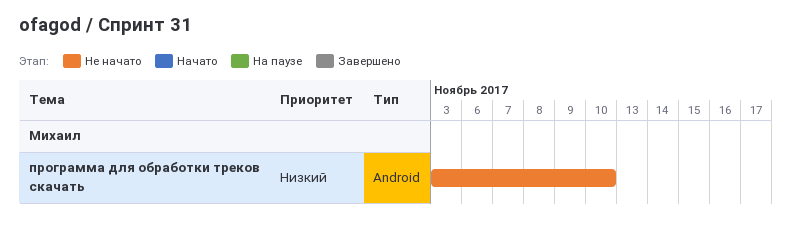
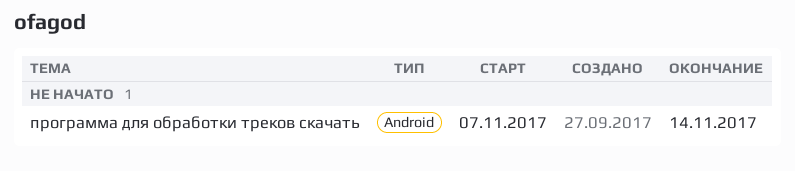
программа для обработки треков скачать, start: Nov 3 -> Nov 7
программа для обработки треков скачать, due: Nov 10 -> Nov 14

